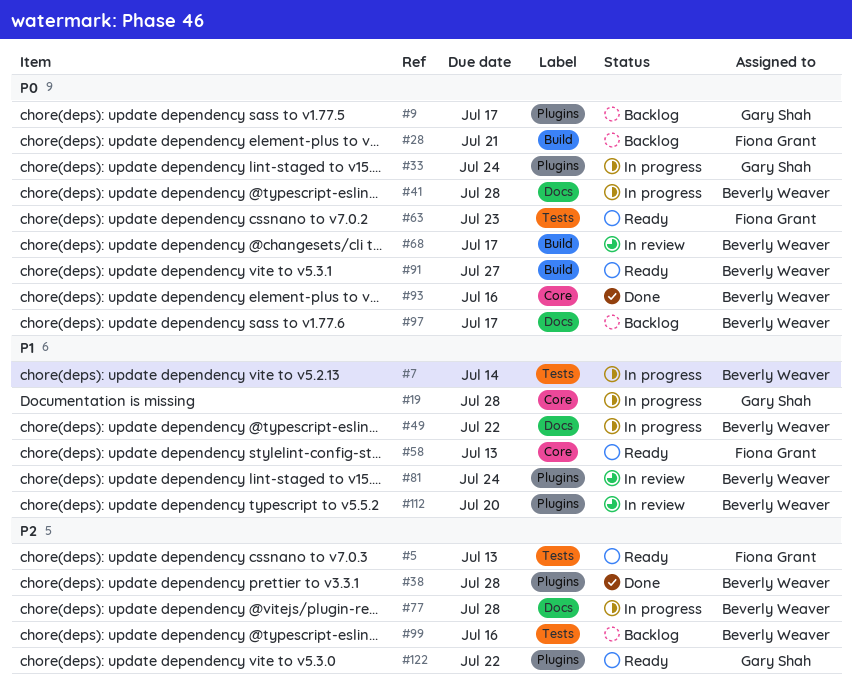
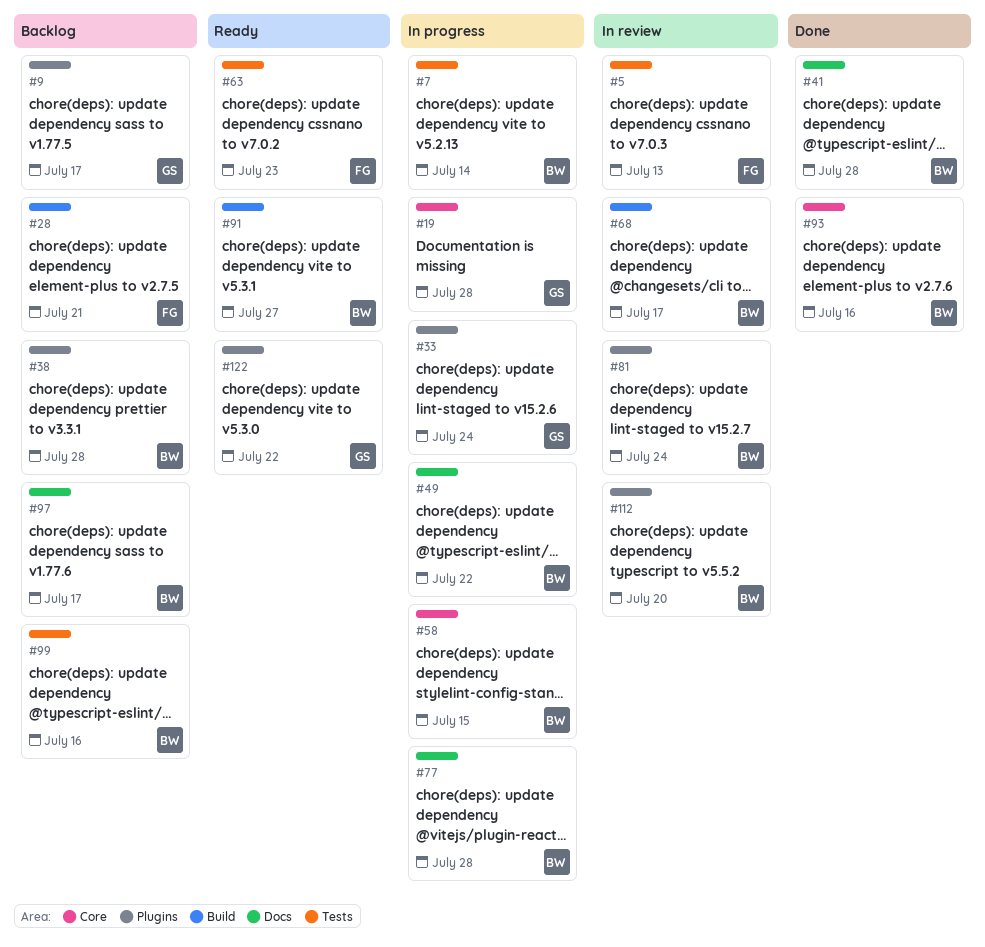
#5, status: Ready -> In review
#38, status: Done -> Backlog
#41, status: In progress -> Done
#58, status: Ready -> In progress
#58, owner: Fiona Grant -> Beverly Weaver
#58, due: Jul 13 -> Jul 15

